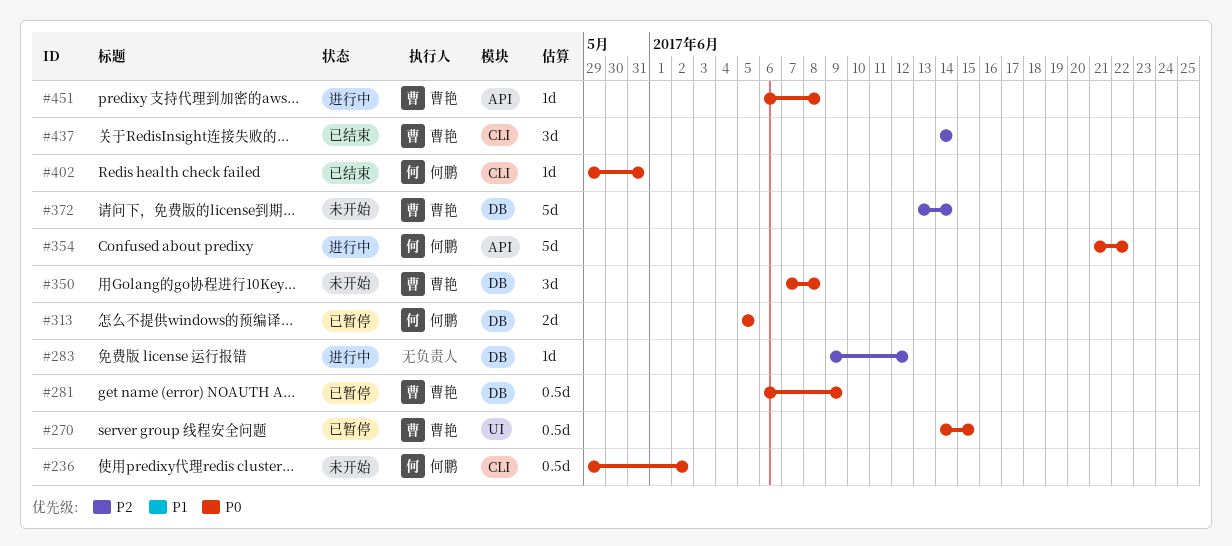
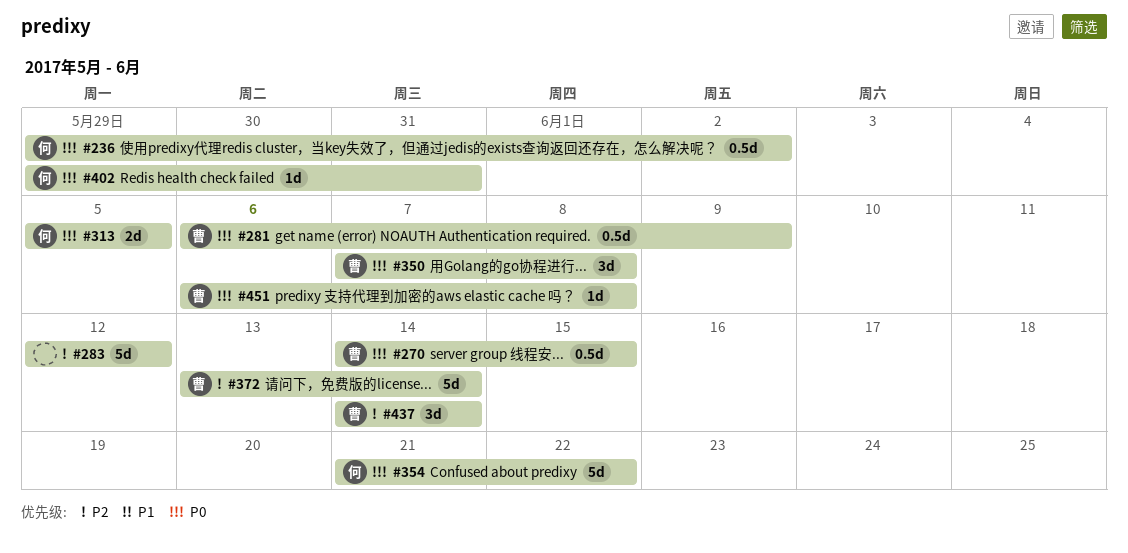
#283, estimate: 1d -> 5d
#283, start: Jun 9 -> Jun 12

